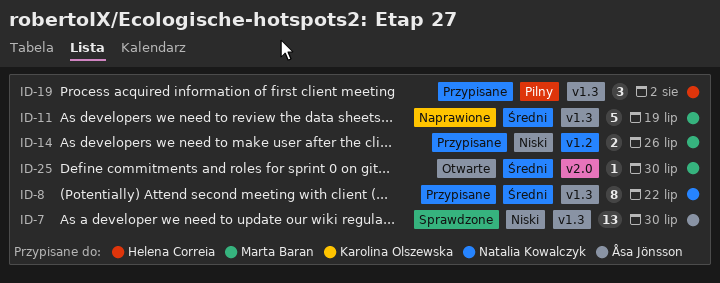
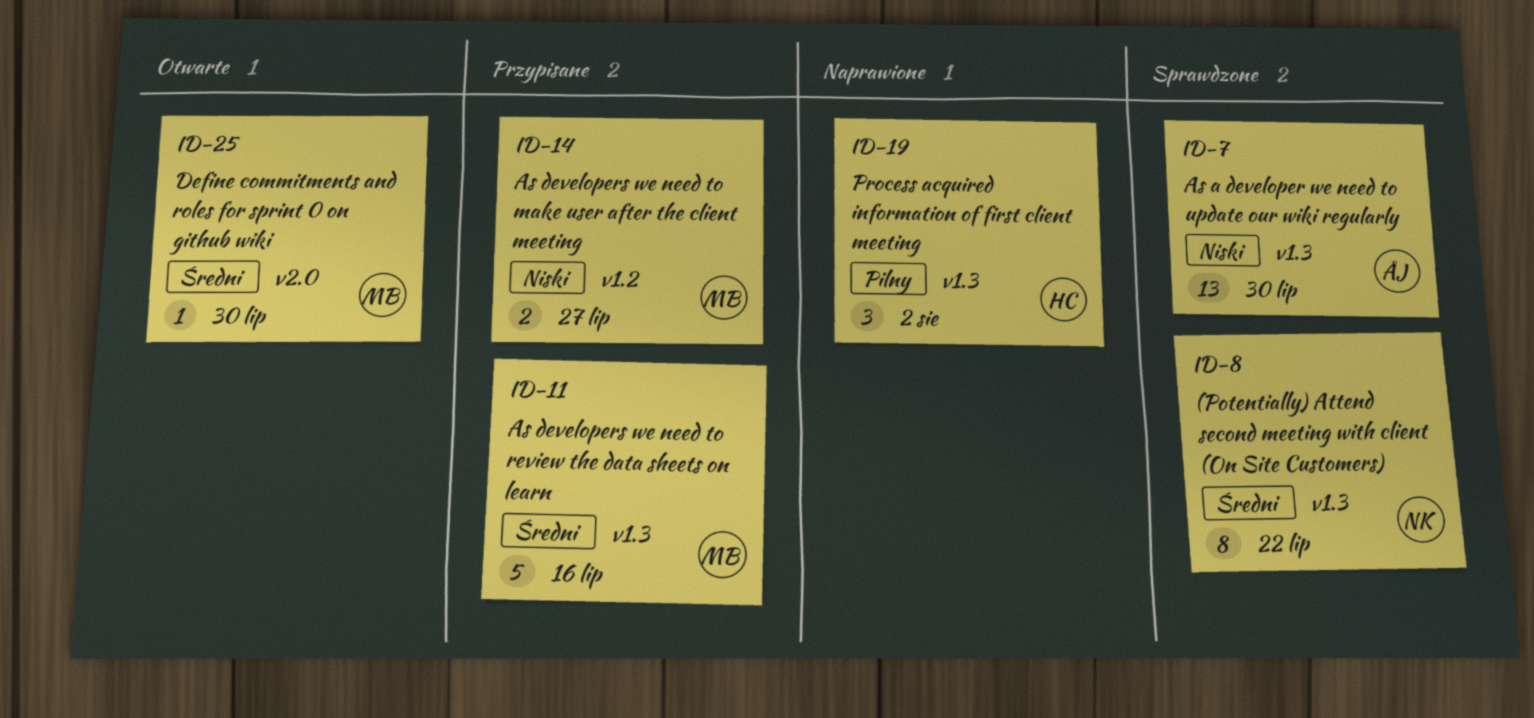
ID-8, status: Przypisane -> Sprawdzone
ID-11, status: Naprawione -> Przypisane
ID-11, due: Jul 19 -> Jul 16
ID-14, due: Jul 26 -> Jul 27
ID-19, status: Przypisane -> Naprawione

